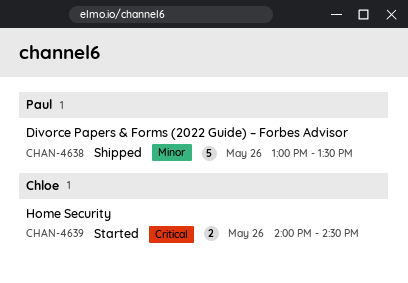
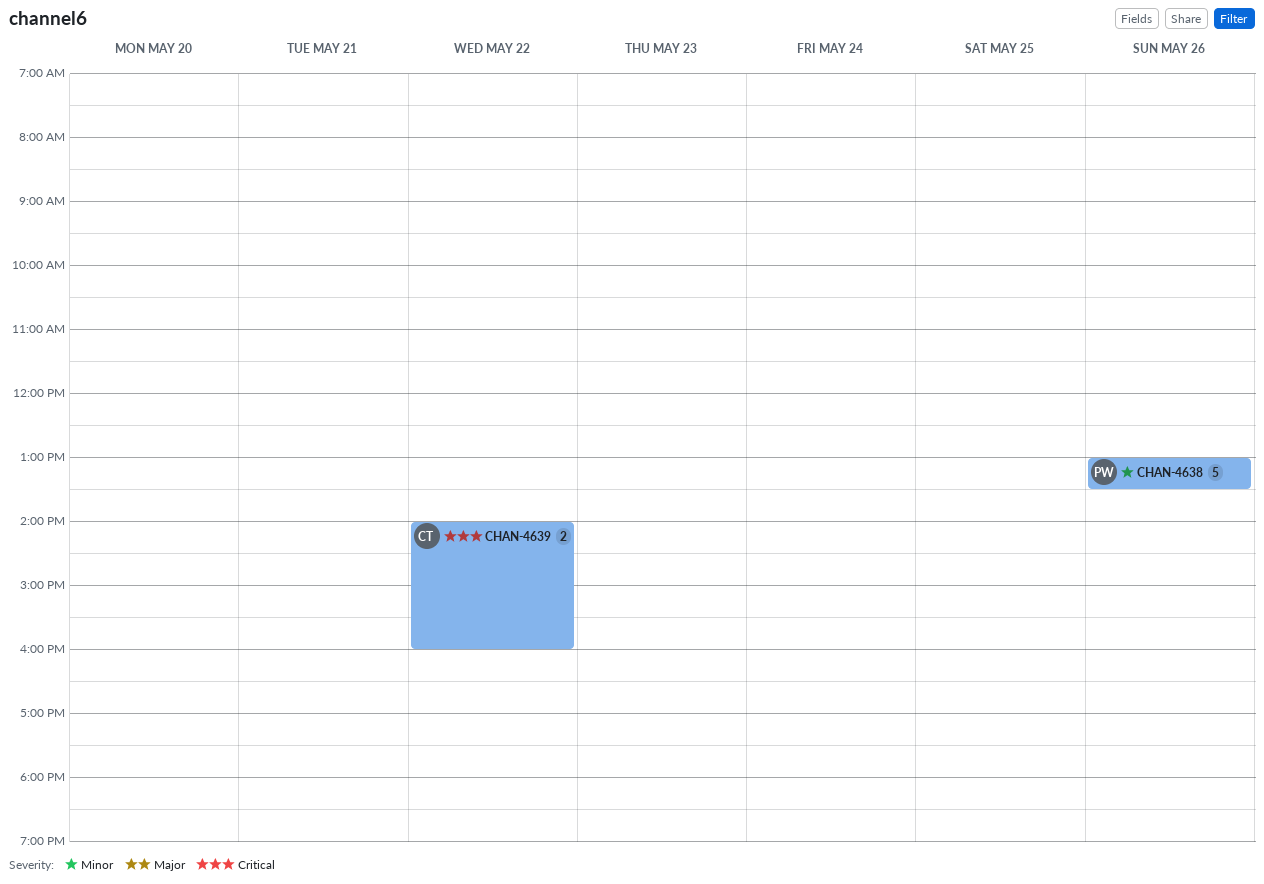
CHAN-4639, day: May 26 -> May 22
CHAN-4639, ends: 14:30 -> 16:00

